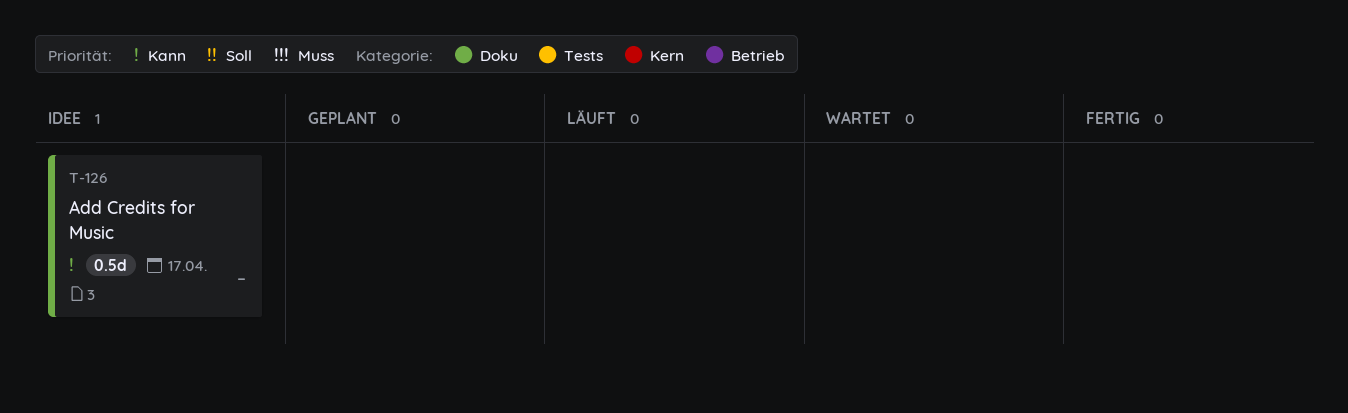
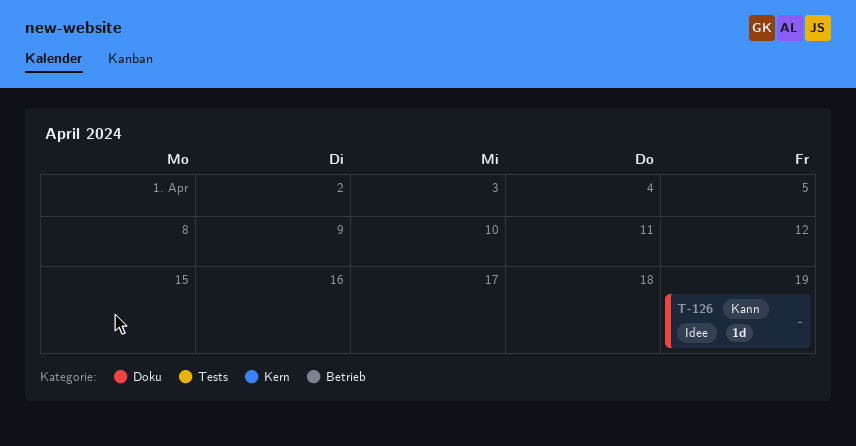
T-126, estimate: 0.5d -> 1d
T-126, due: Apr 17 -> Apr 19

